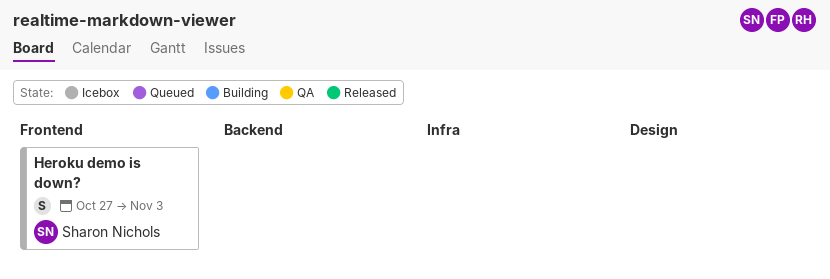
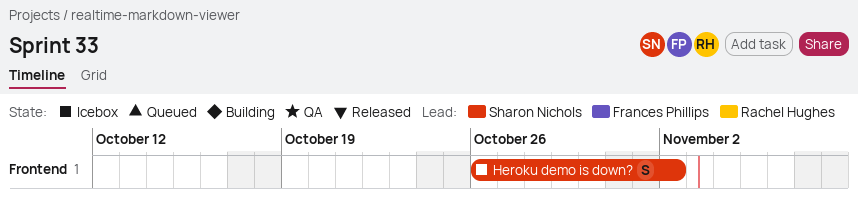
Heroku demo is down?, start: Oct 27 -> Oct 26
Heroku demo is down?, due: Nov 3 -> Nov 2

